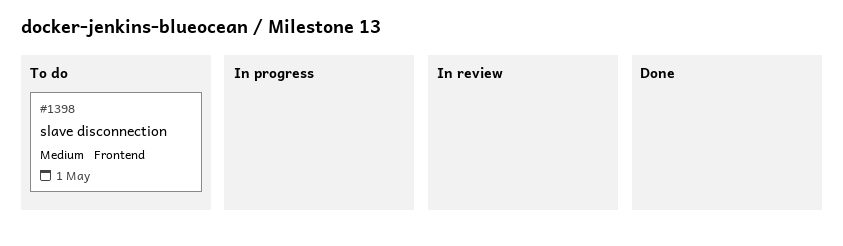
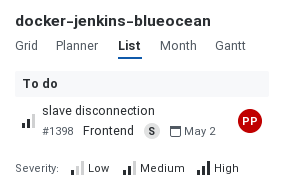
#1398, due: May 1 -> May 2

